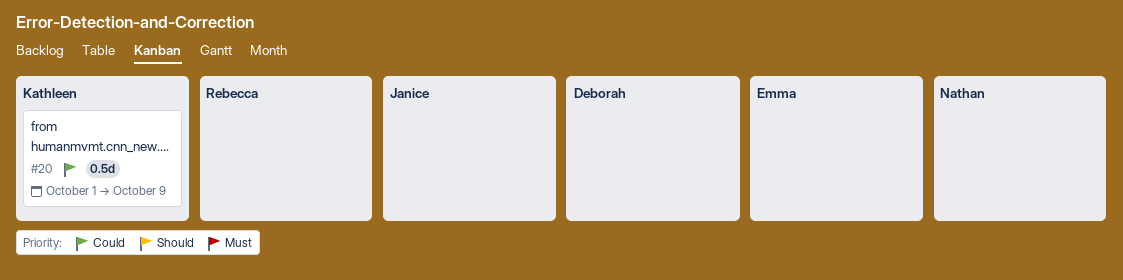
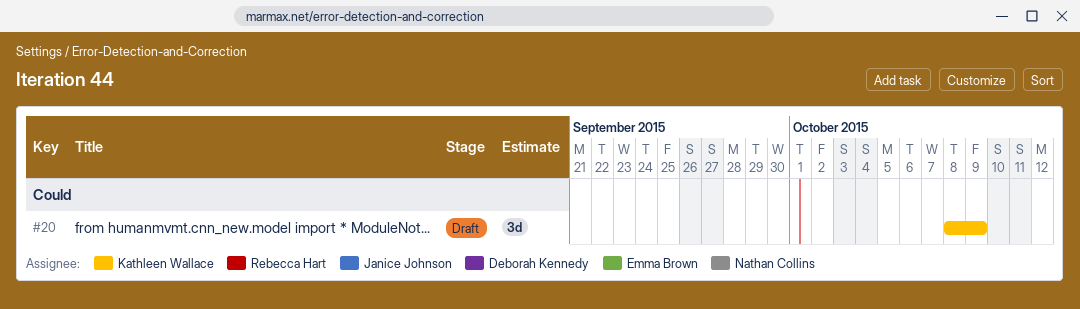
#20, estimate: 0.5d -> 3d
#20, start: Oct 1 -> Oct 8

